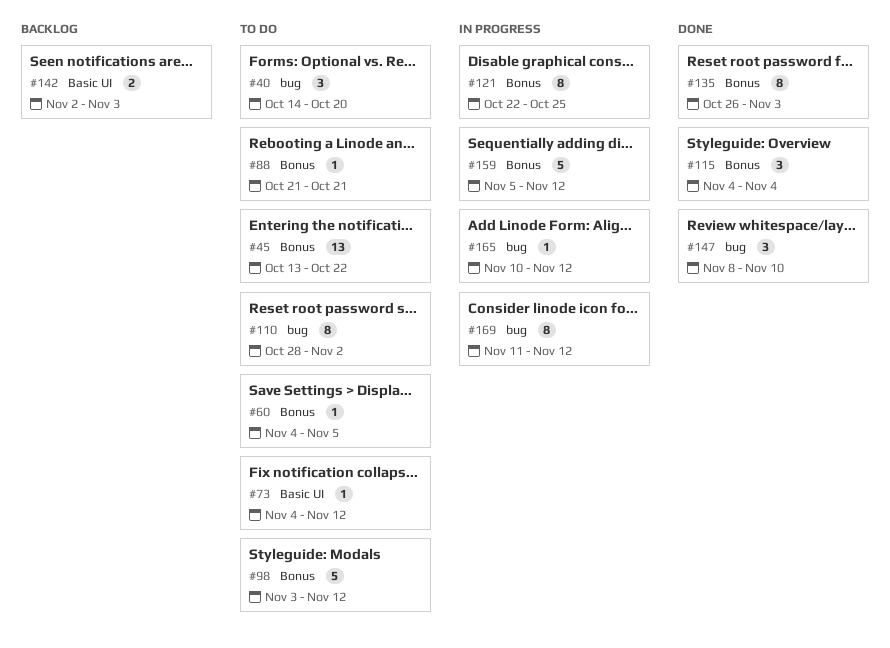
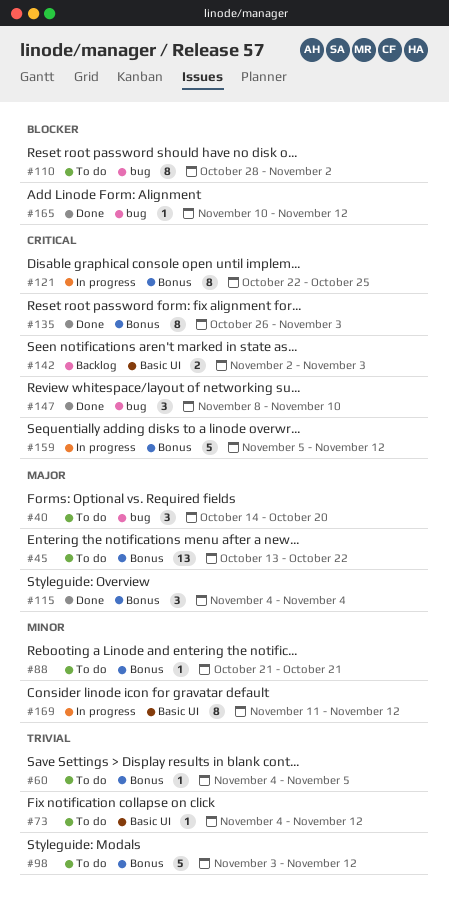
#165, status: In progress -> Done
#169, label: bug -> Basic UI

